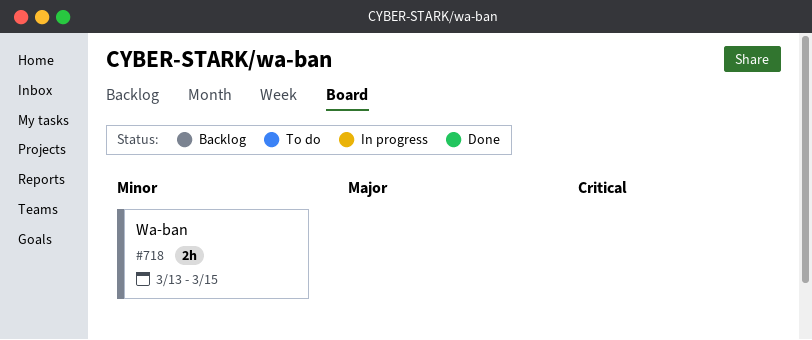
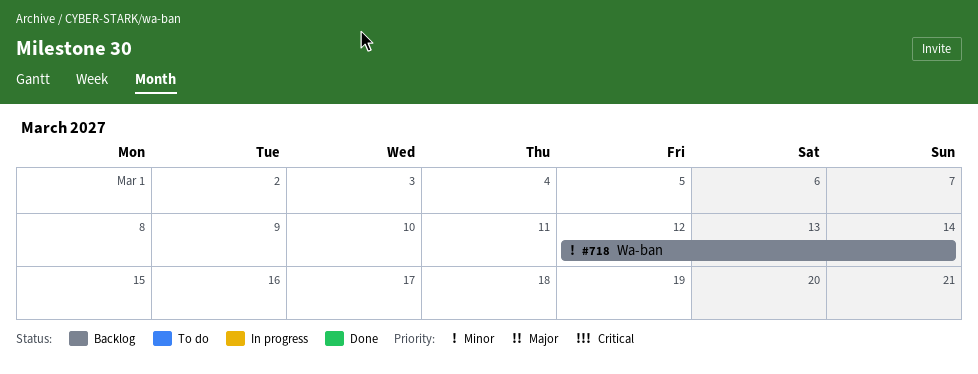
#718, start: Mar 13 -> Mar 12
#718, due: Mar 15 -> Mar 14

